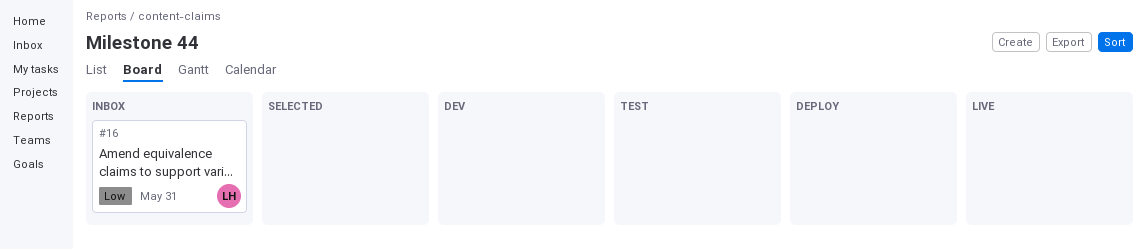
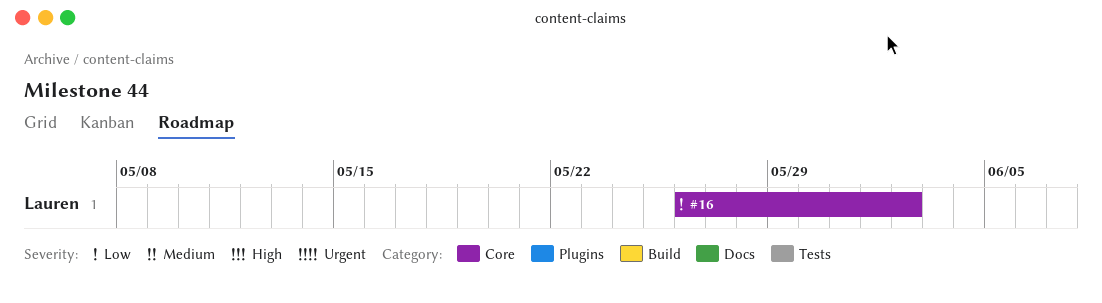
#16, due: May 31 -> Jun 2

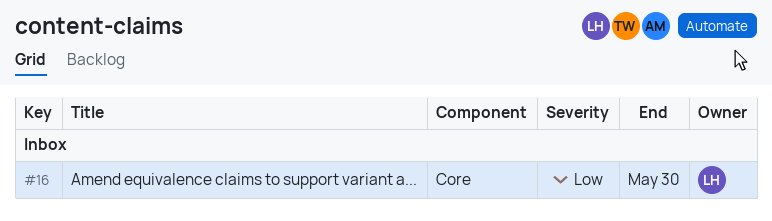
#16, due: Jun 2 -> May 30

